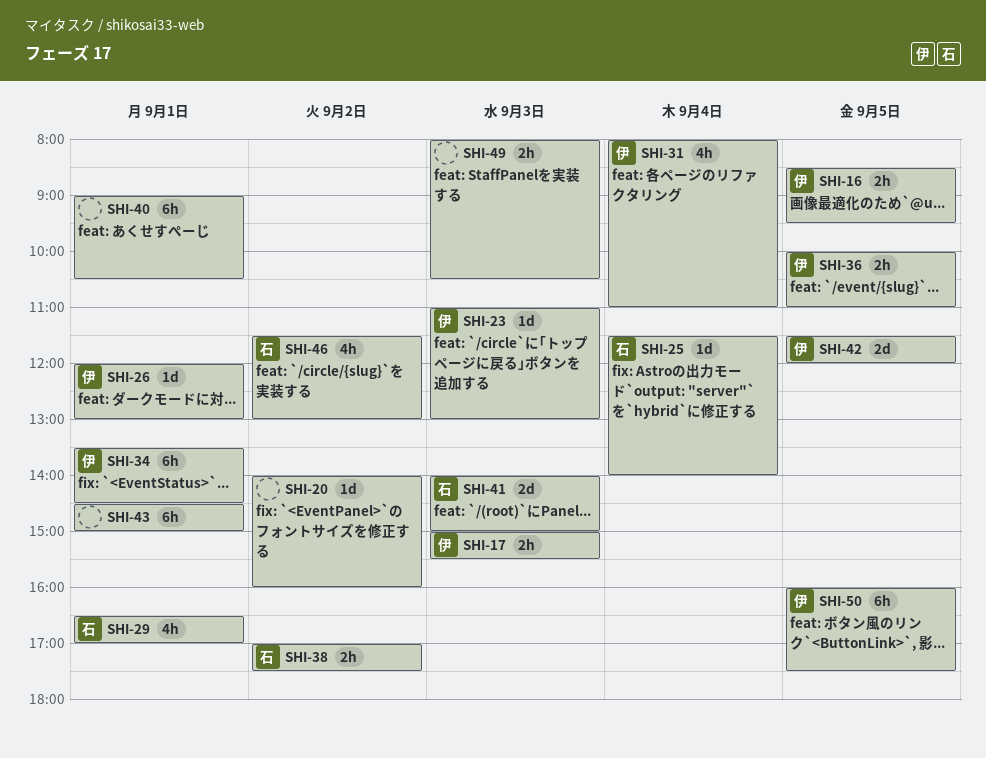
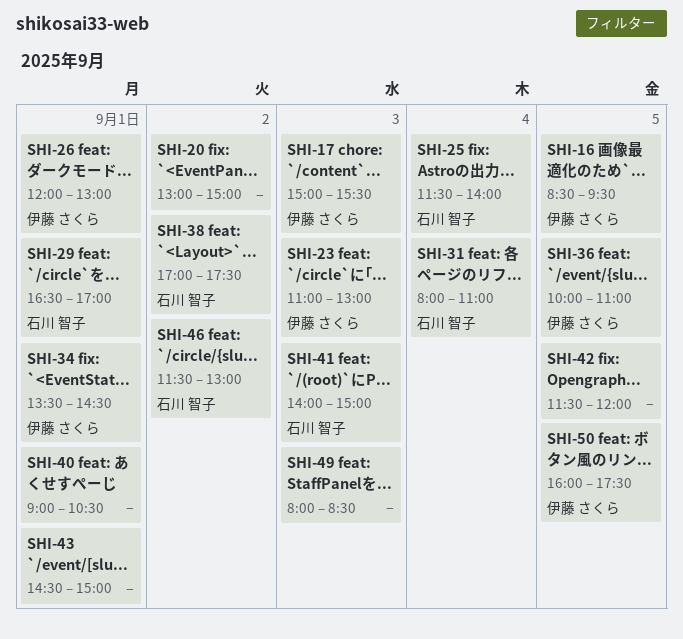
SHI-20, begins: 14:00 -> 13:00
SHI-20, ends: 16:00 -> 15:00
SHI-31, owner: 伊藤 さくら -> 石川 智子
SHI-42, owner: 伊藤 さくら -> none
SHI-49, ends: 10:30 -> 08:30

